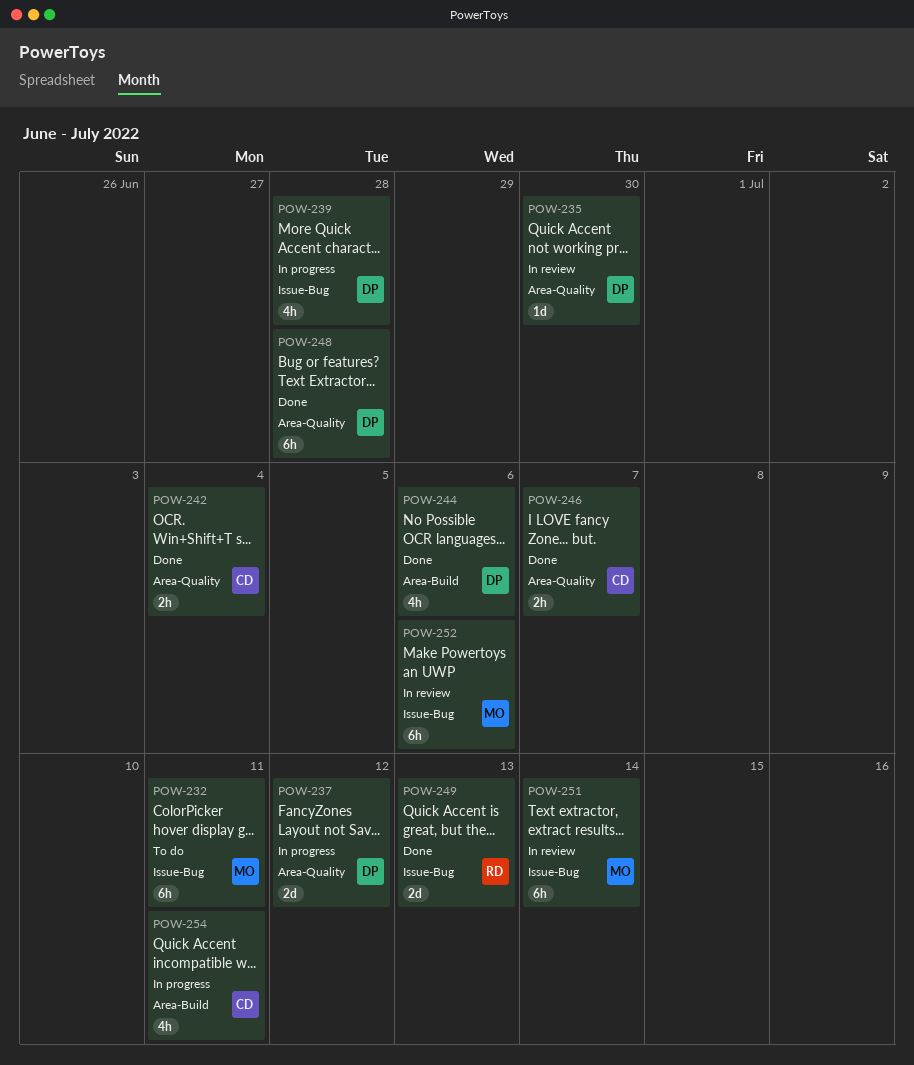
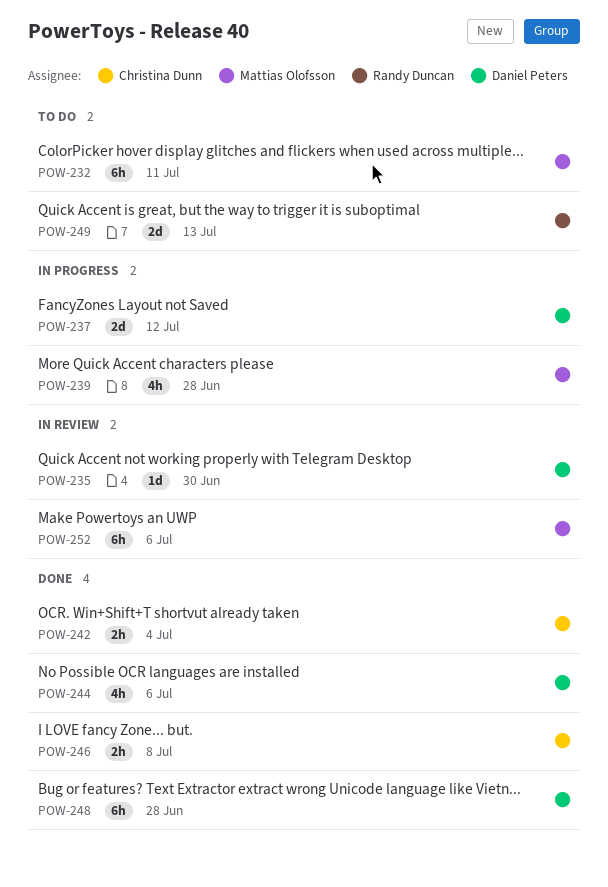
POW-239, owner: Daniel Peters -> Mattias Olofsson
POW-246, due: Jul 7 -> Jul 8
POW-249, status: Done -> To do
POW-251: present -> none
POW-254: present -> none

